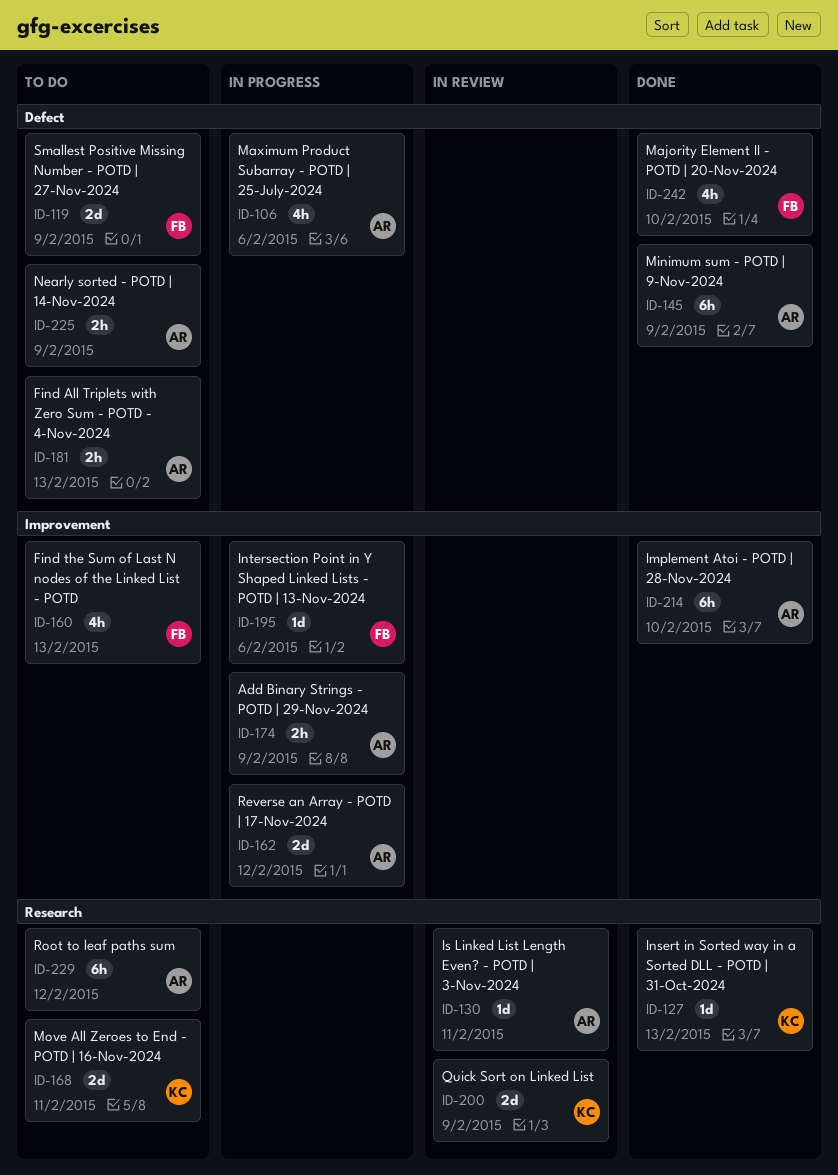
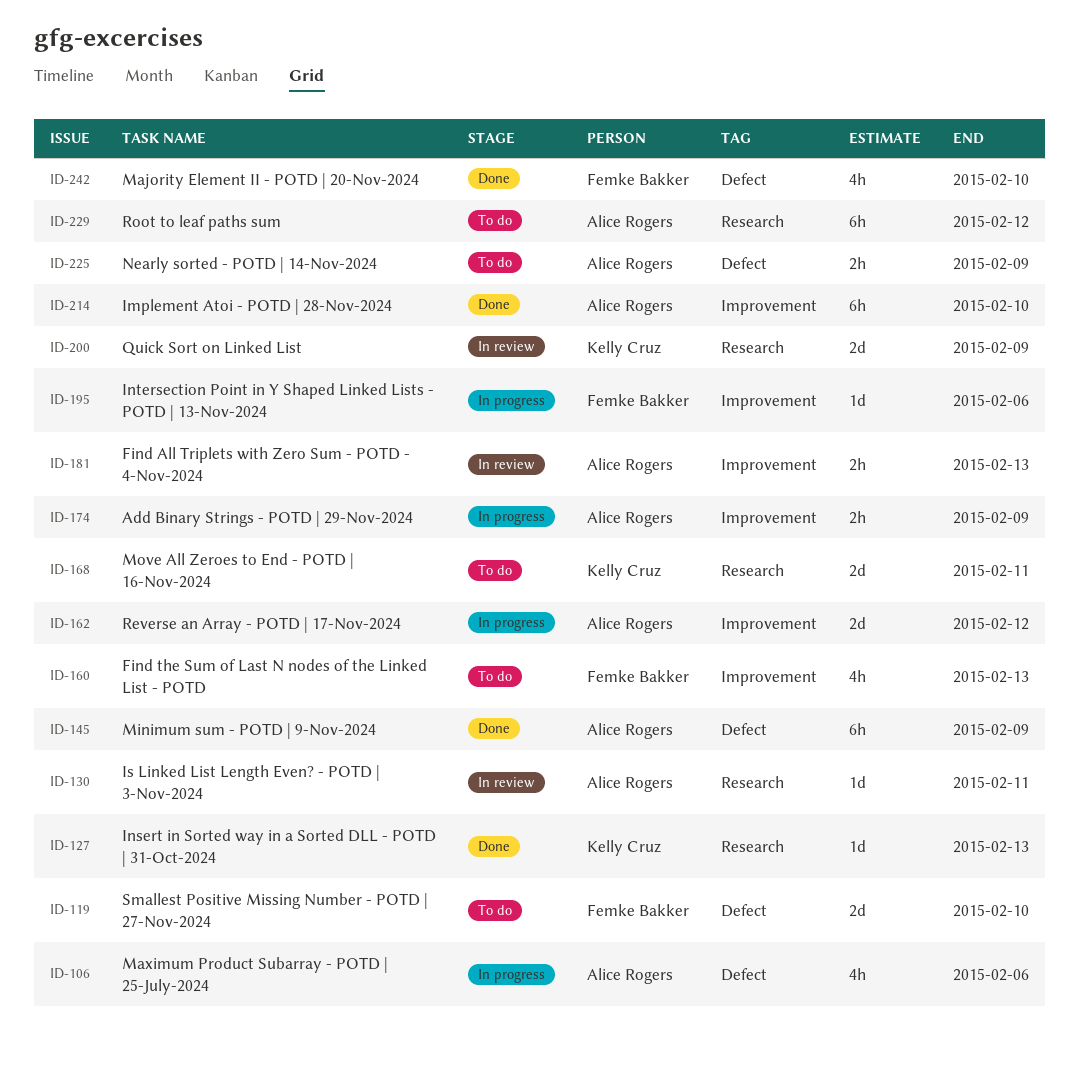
ID-119, due: Feb 9 -> Feb 10
ID-181, status: To do -> In review
ID-181, label: Defect -> Improvement

